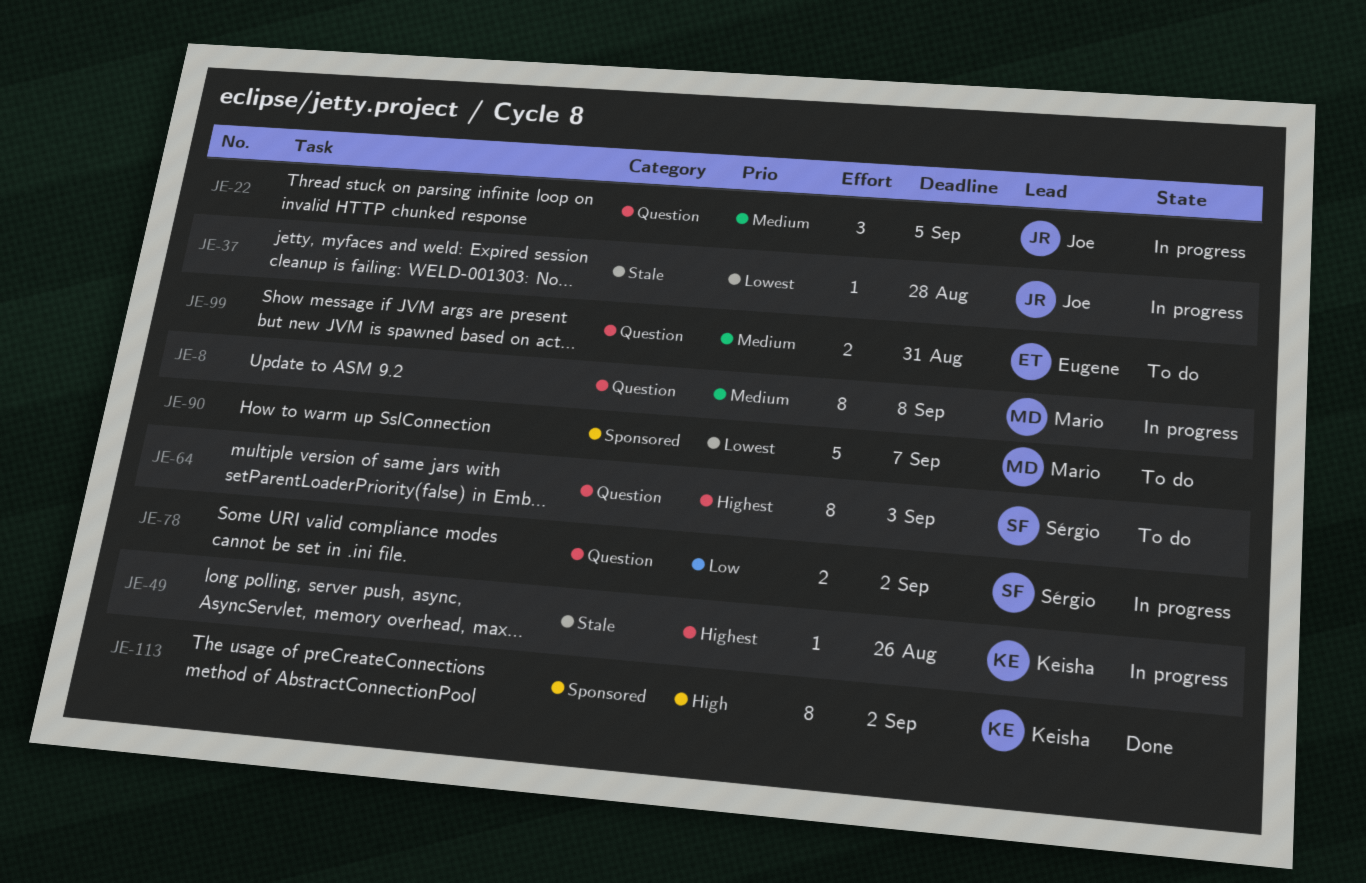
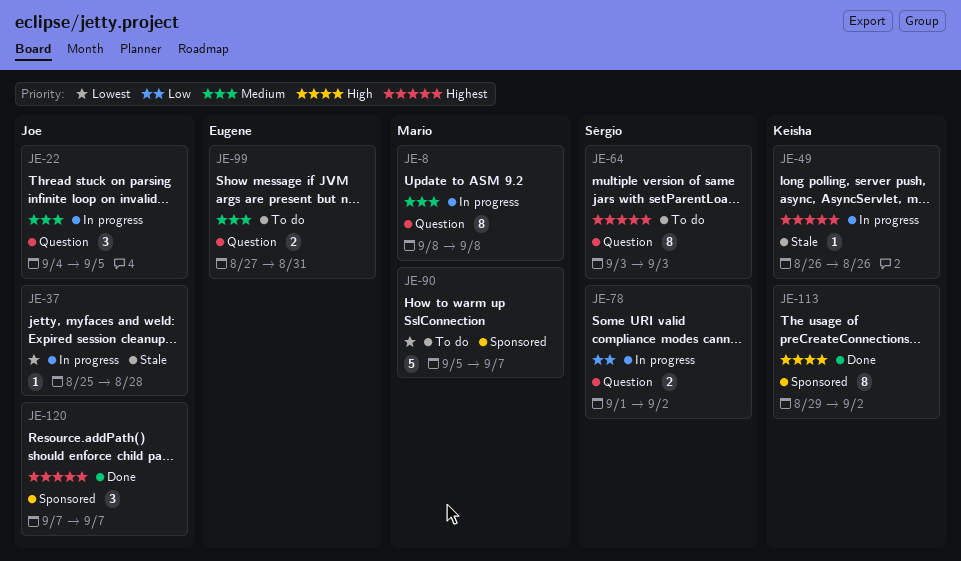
JE-120: none -> present

